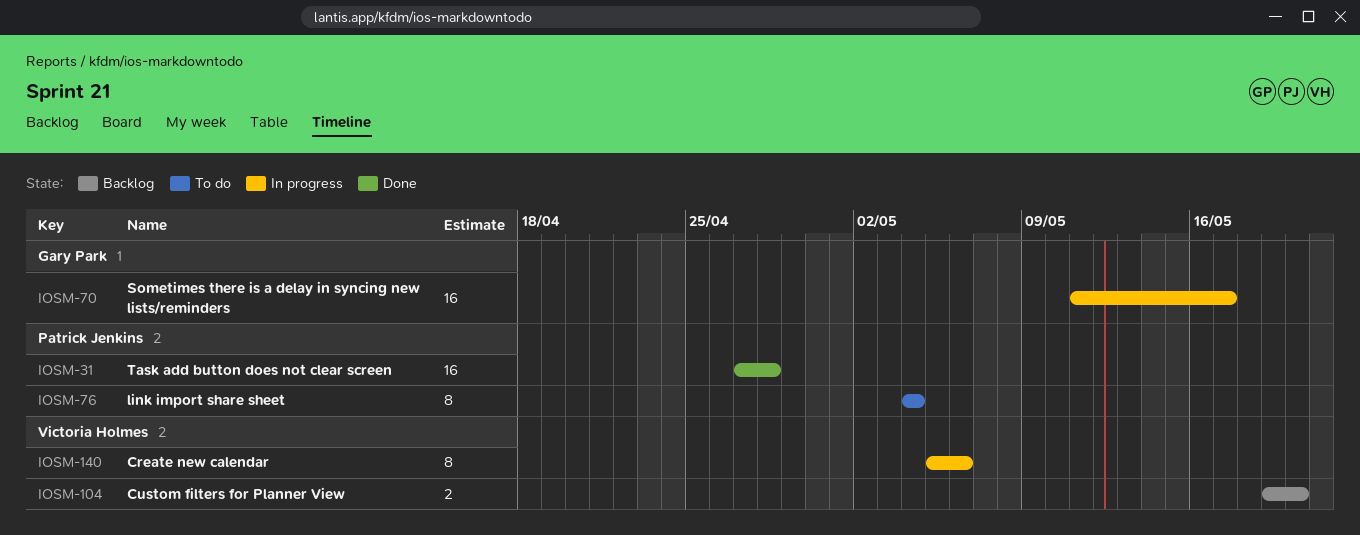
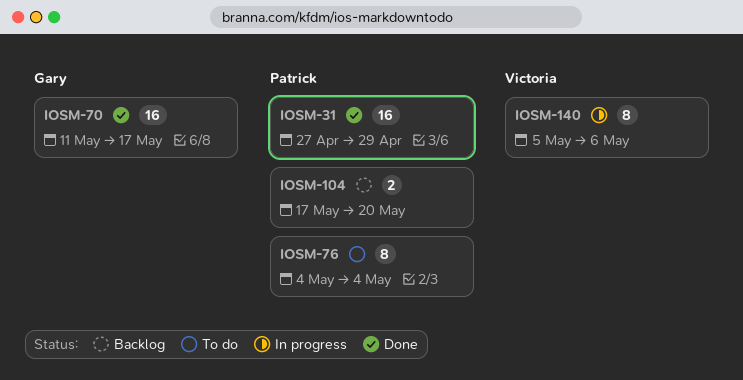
IOSM-31, due: Apr 28 -> Apr 29
IOSM-70, status: In progress -> Done
IOSM-104, owner: Victoria Holmes -> Patrick Jenkins
IOSM-104, start: May 19 -> May 17

